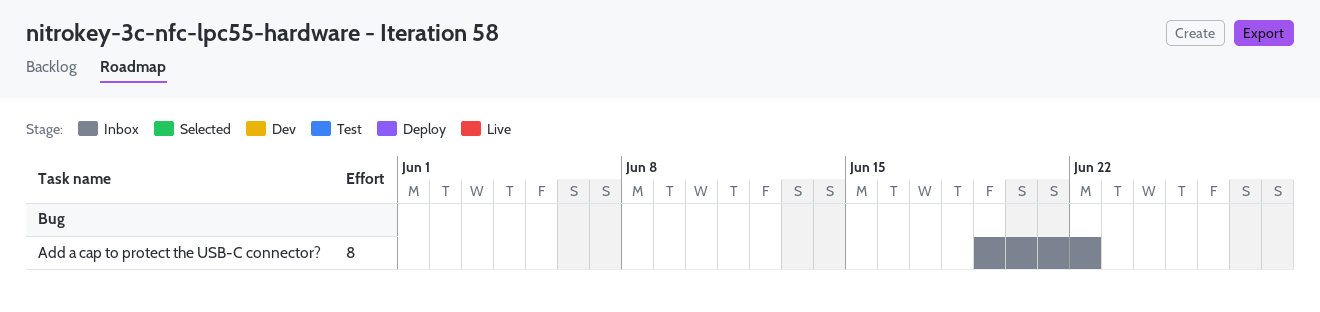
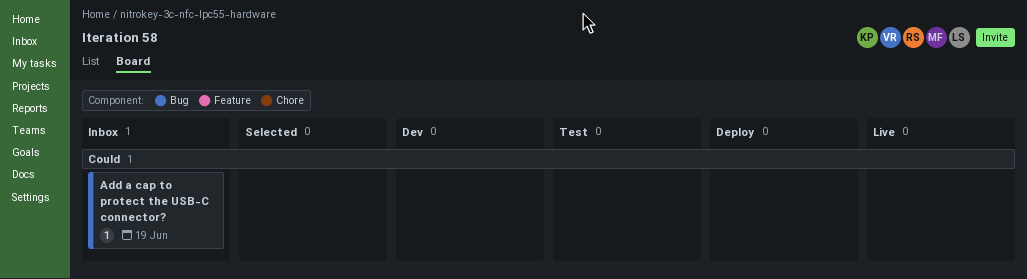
Add a cap to protect the USB-C connector?, estimate: 8 -> 1
Add a cap to protect the USB-C connector?, due: Jun 22 -> Jun 19

